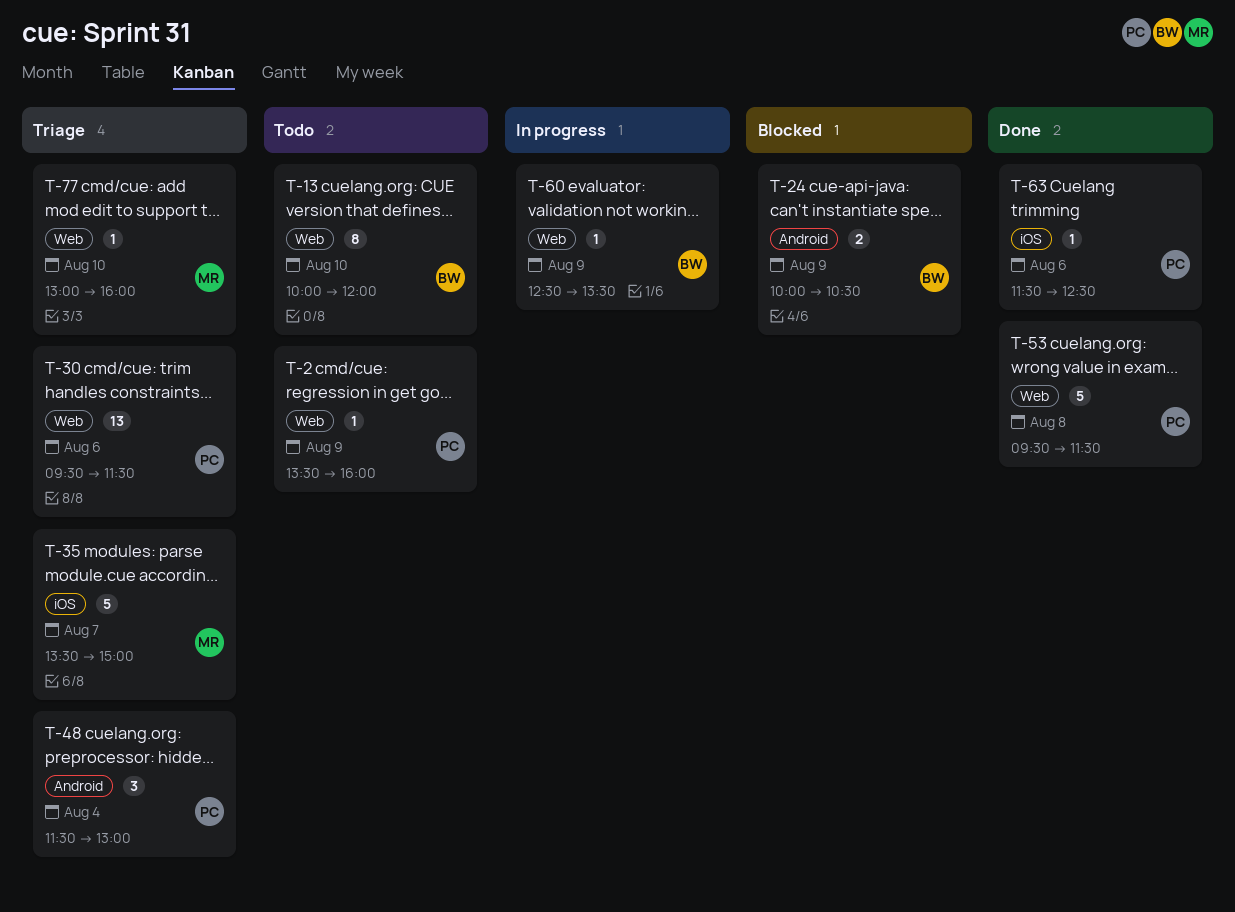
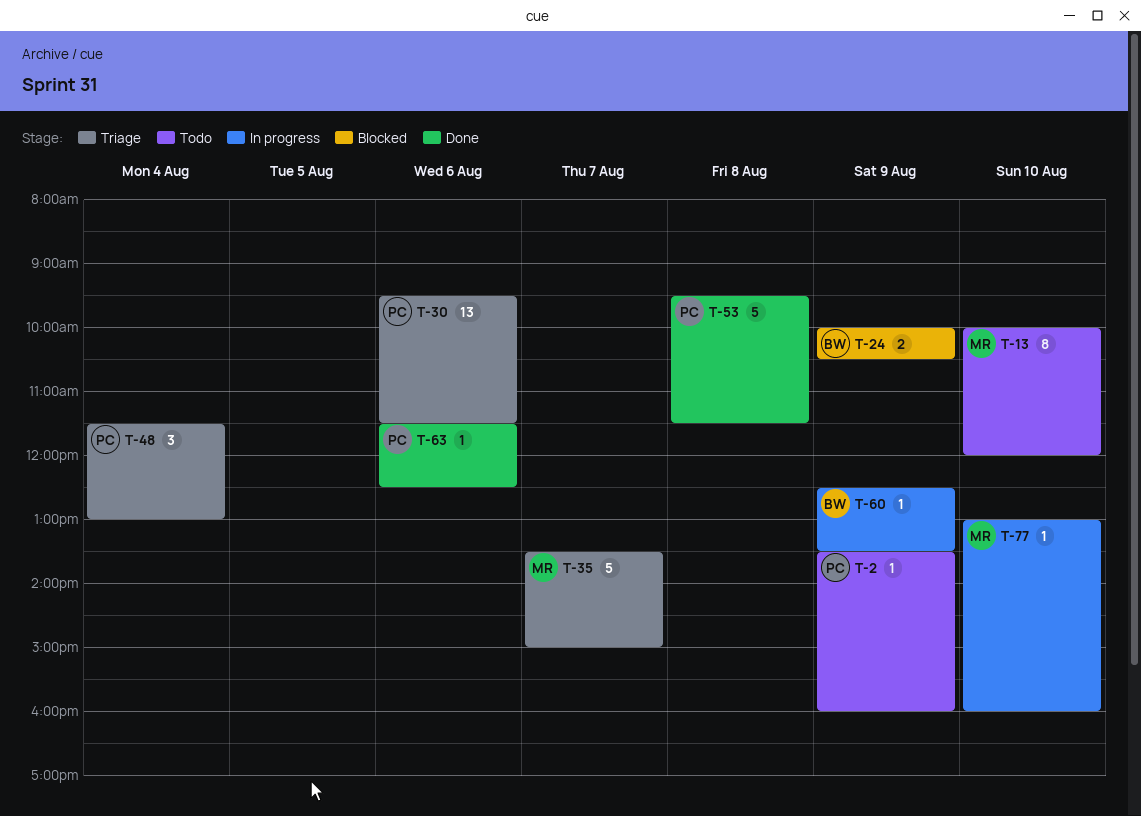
T-13, owner: BW -> MR
T-77, status: Triage -> In progress

